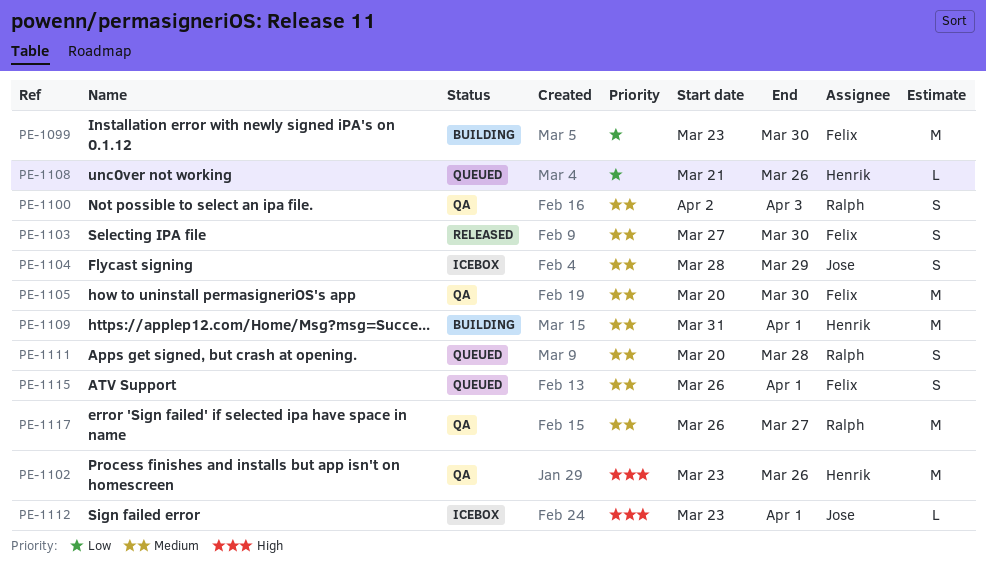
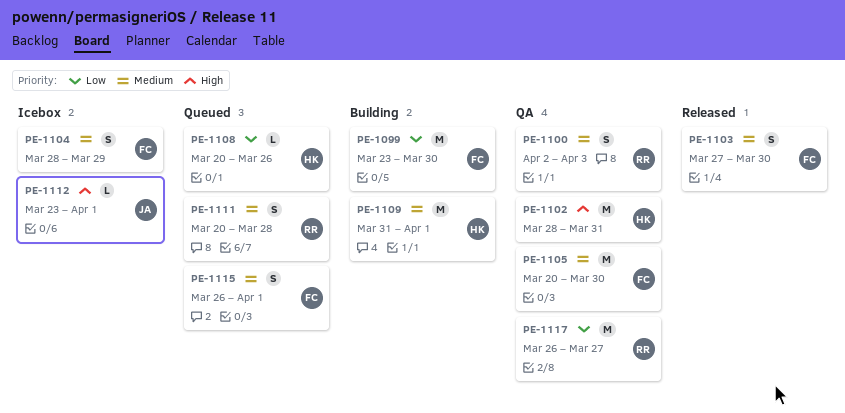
PE-1102, start: Mar 23 -> Mar 28
PE-1102, due: Mar 26 -> Mar 31
PE-1104, owner: Jose -> Felix
PE-1108, start: Mar 21 -> Mar 20
PE-1117, priority: Medium -> Low

